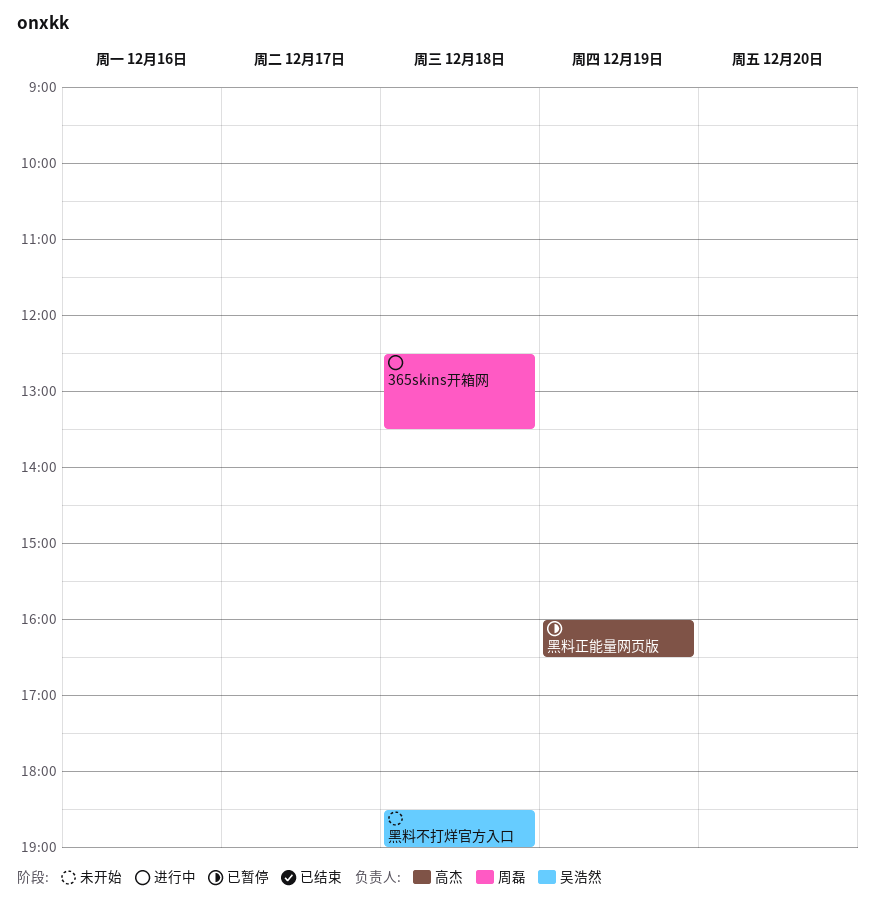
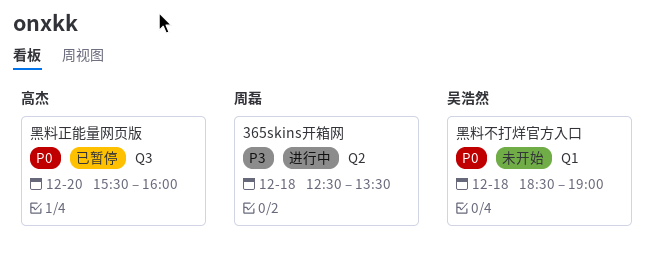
黑料正能量网页版, day: Dec 19 -> Dec 20
黑料正能量网页版, begins: 16:00 -> 15:30
黑料正能量网页版, ends: 16:30 -> 16:00

